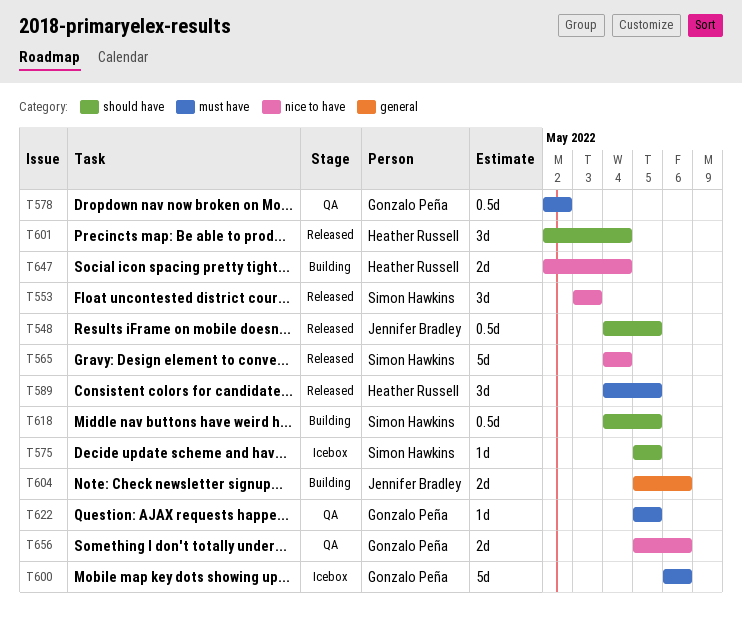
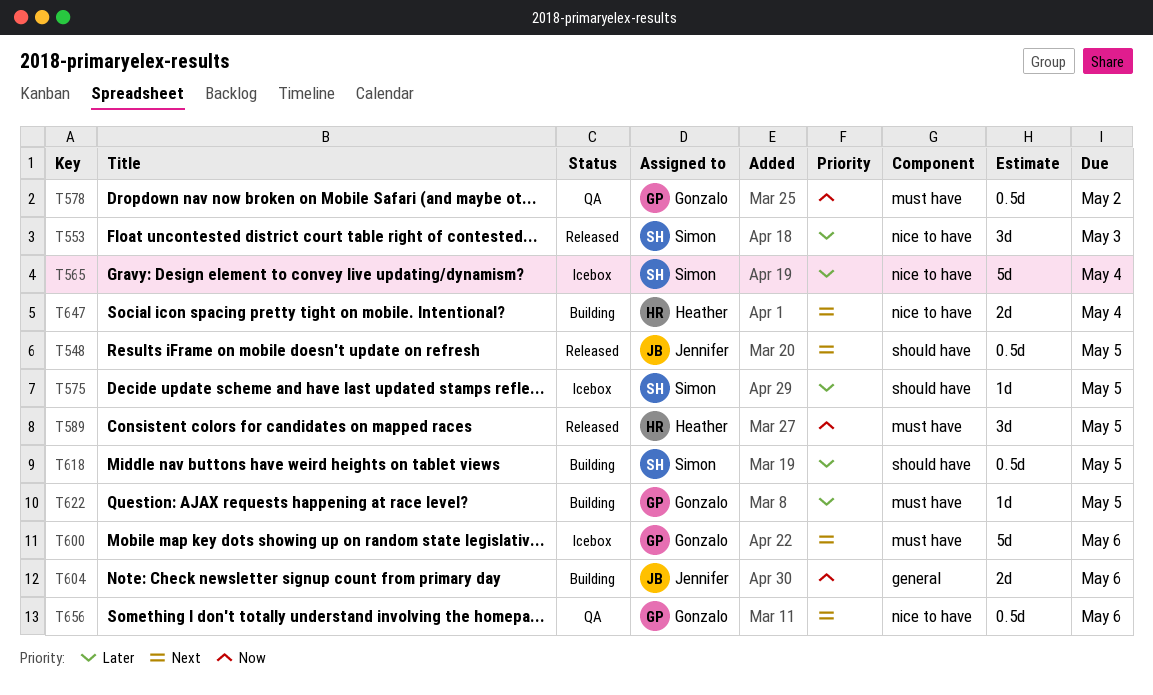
T565, status: Released -> Icebox
T601: present -> none
T622, status: QA -> Building
T656, estimate: 2d -> 0.5d

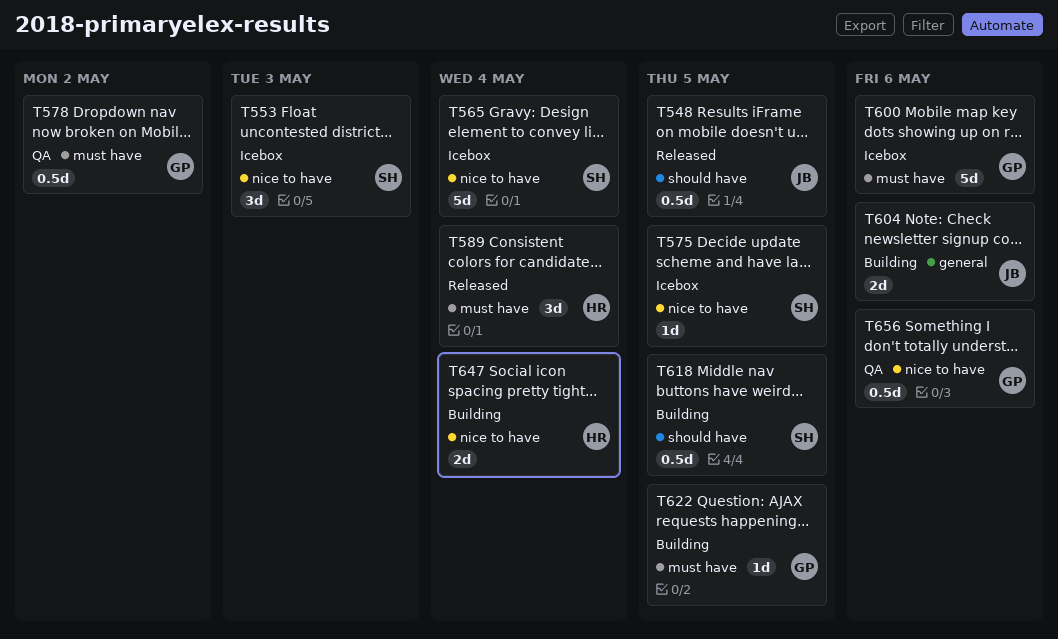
T553, status: Released -> Icebox
T575, label: should have -> nice to have
T589, due: May 5 -> May 4

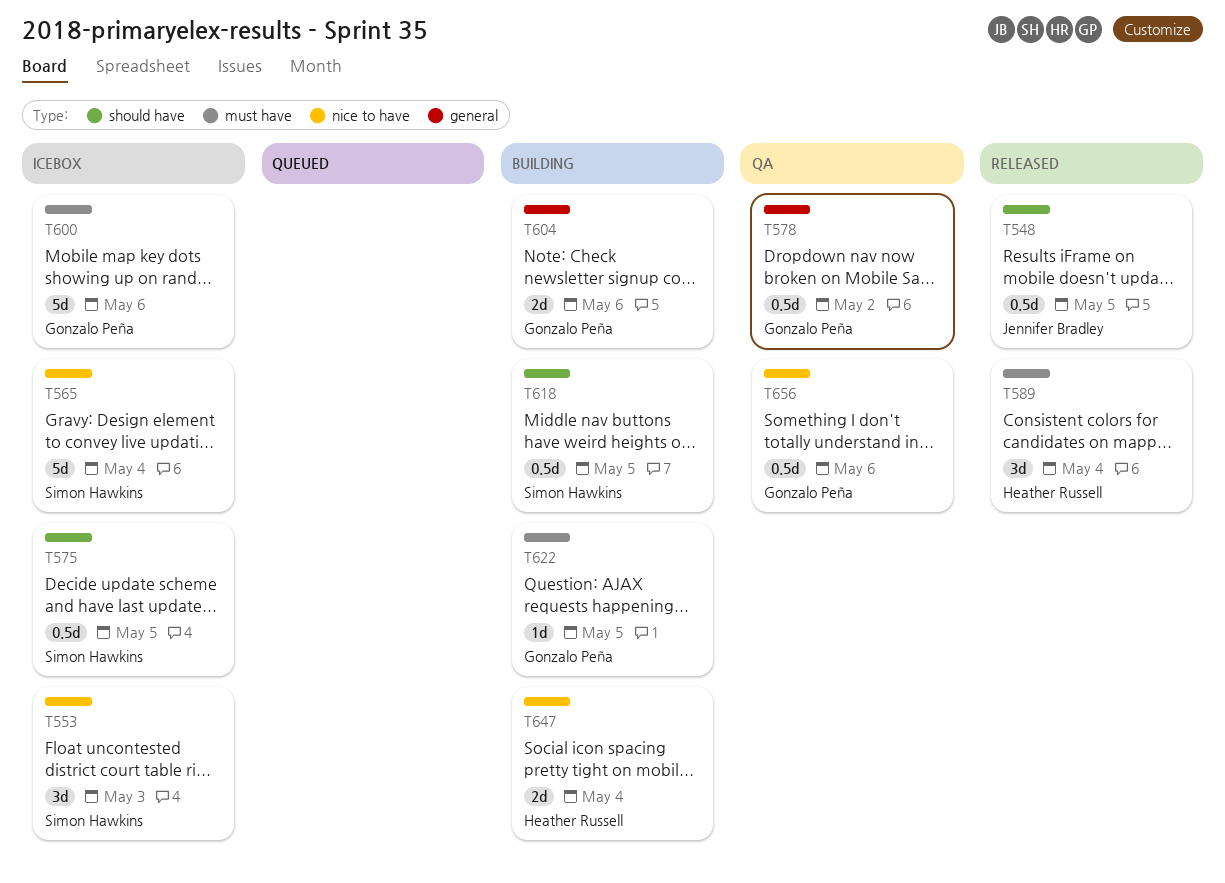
T575, label: nice to have -> should have
T575, estimate: 1d -> 0.5d
T578, label: must have -> general
T604, owner: Jennifer Bradley -> Gonzalo Peña

